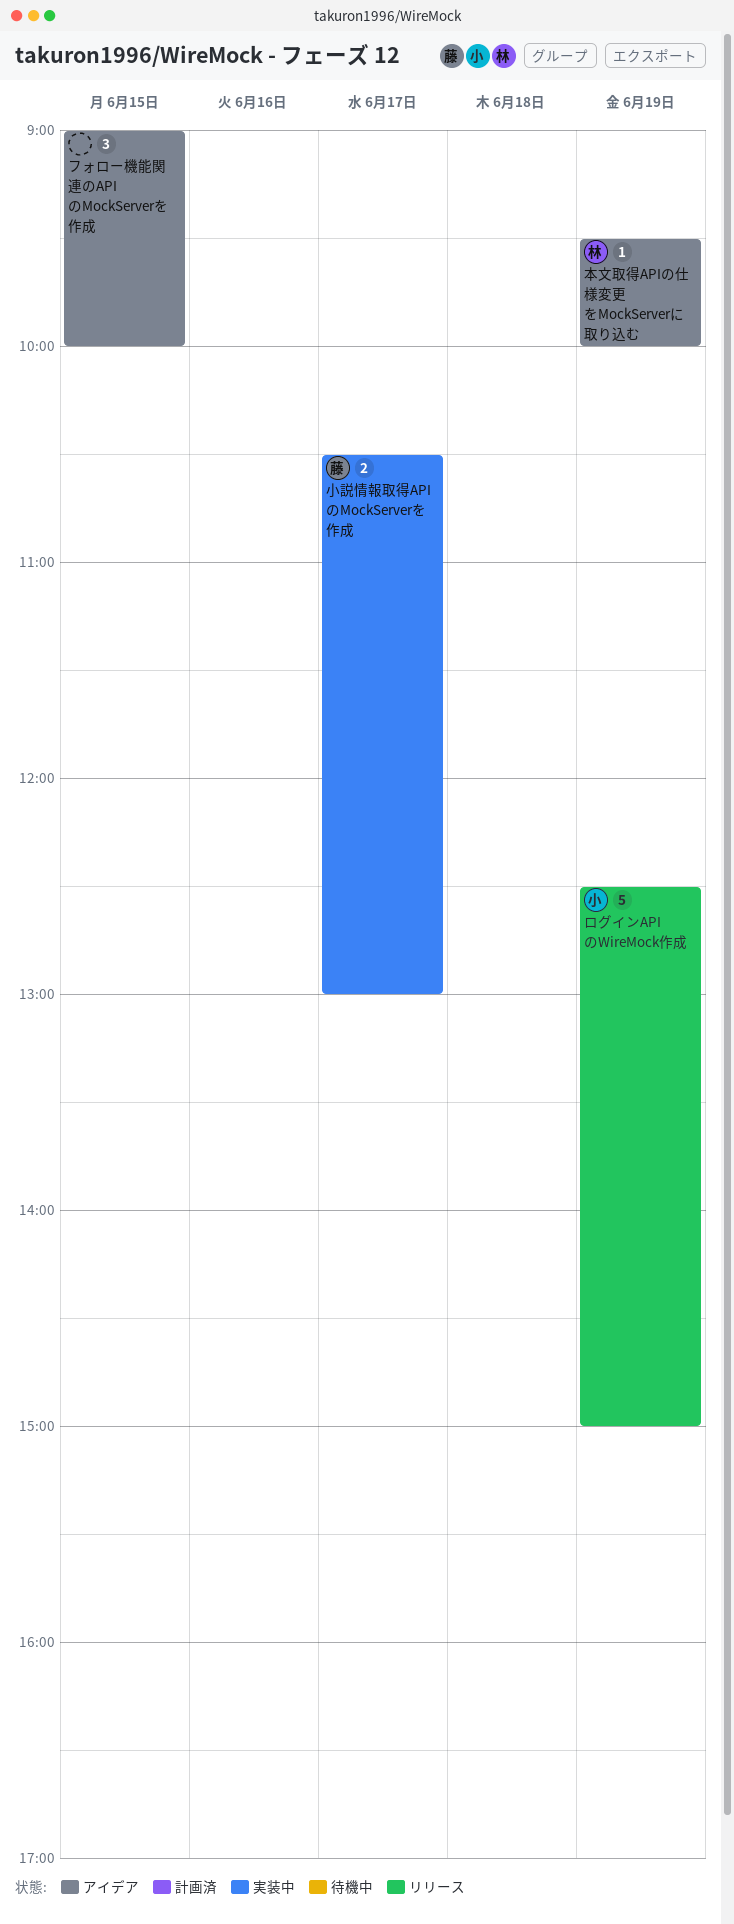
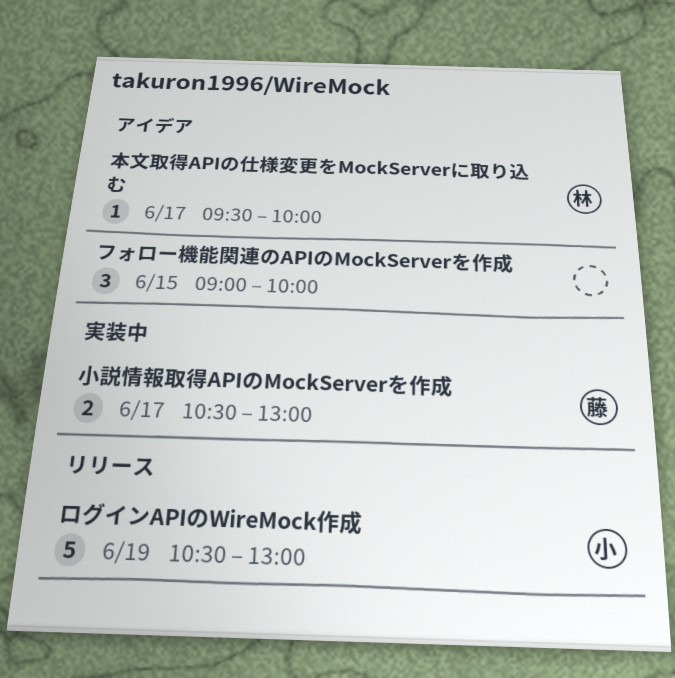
ログインAPIのWireMock作成, begins: 12:30 -> 10:30
ログインAPIのWireMock作成, ends: 15:00 -> 13:00
本文取得APIの仕様変更をMockServerに取り込む, day: Jun 19 -> Jun 17

